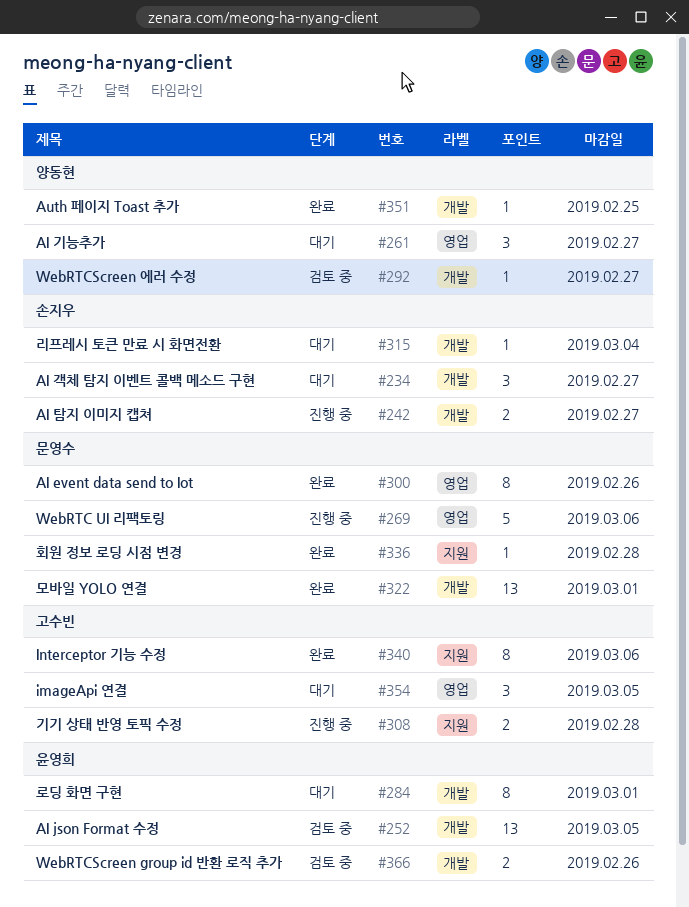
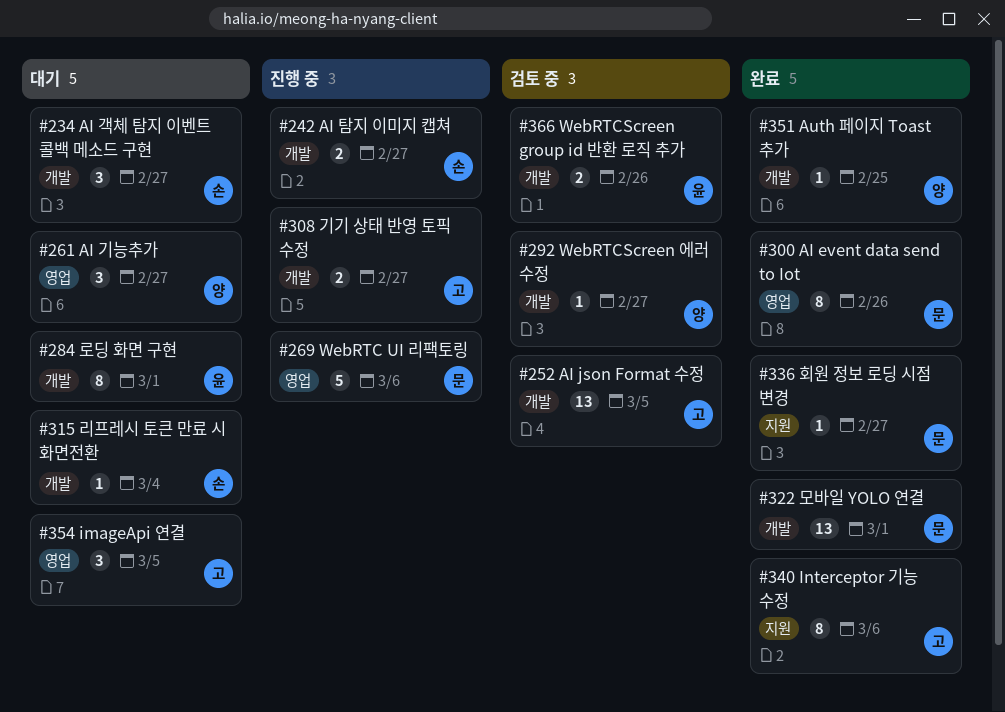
#252, owner: 윤영희 -> 고수빈
#308, label: 지원 -> 개발
#308, due: Feb 28 -> Feb 27
#336, due: Feb 28 -> Feb 27

